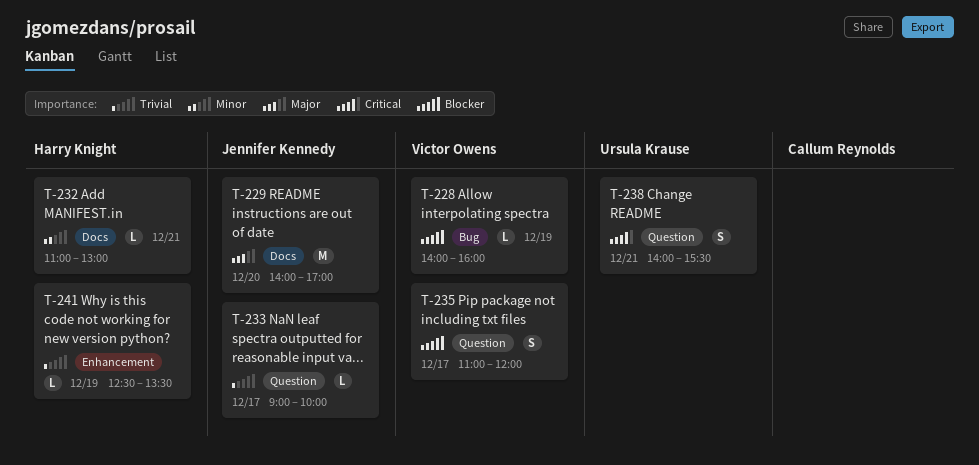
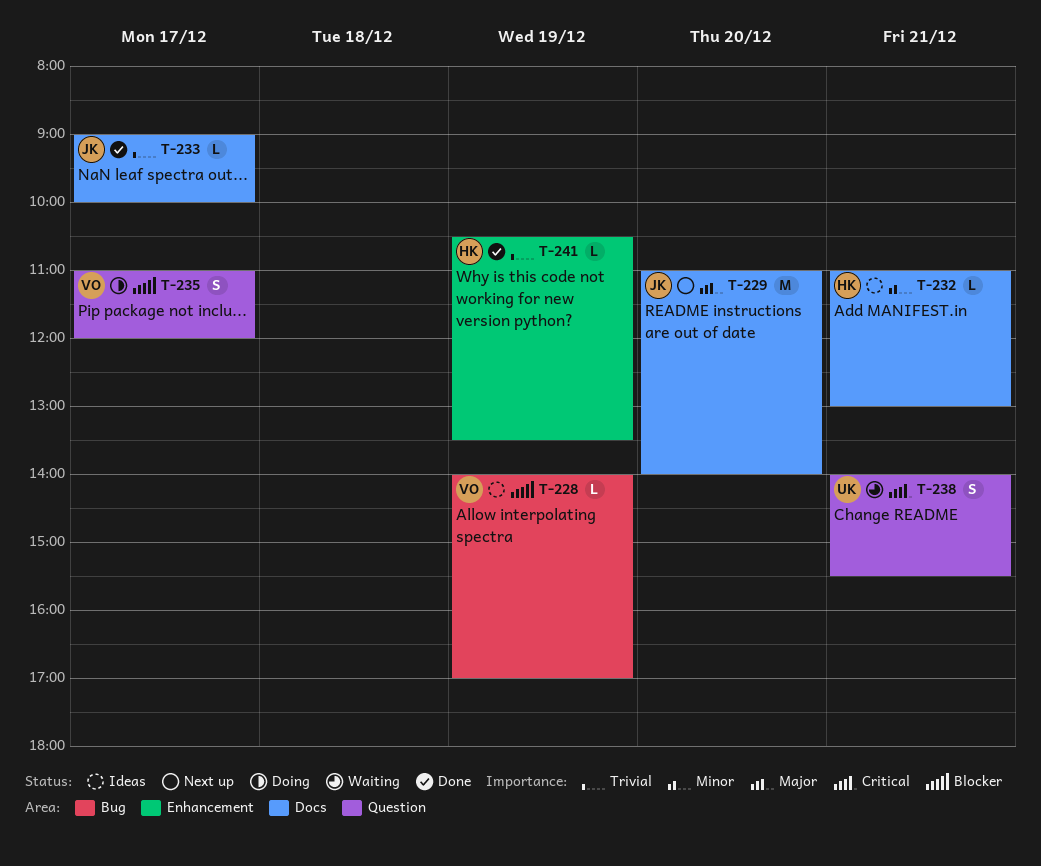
T-228, ends: 16:00 -> 17:00
T-229, begins: 14:00 -> 11:00
T-229, ends: 17:00 -> 14:00
T-233, label: Question -> Docs
T-241, begins: 12:30 -> 10:30

